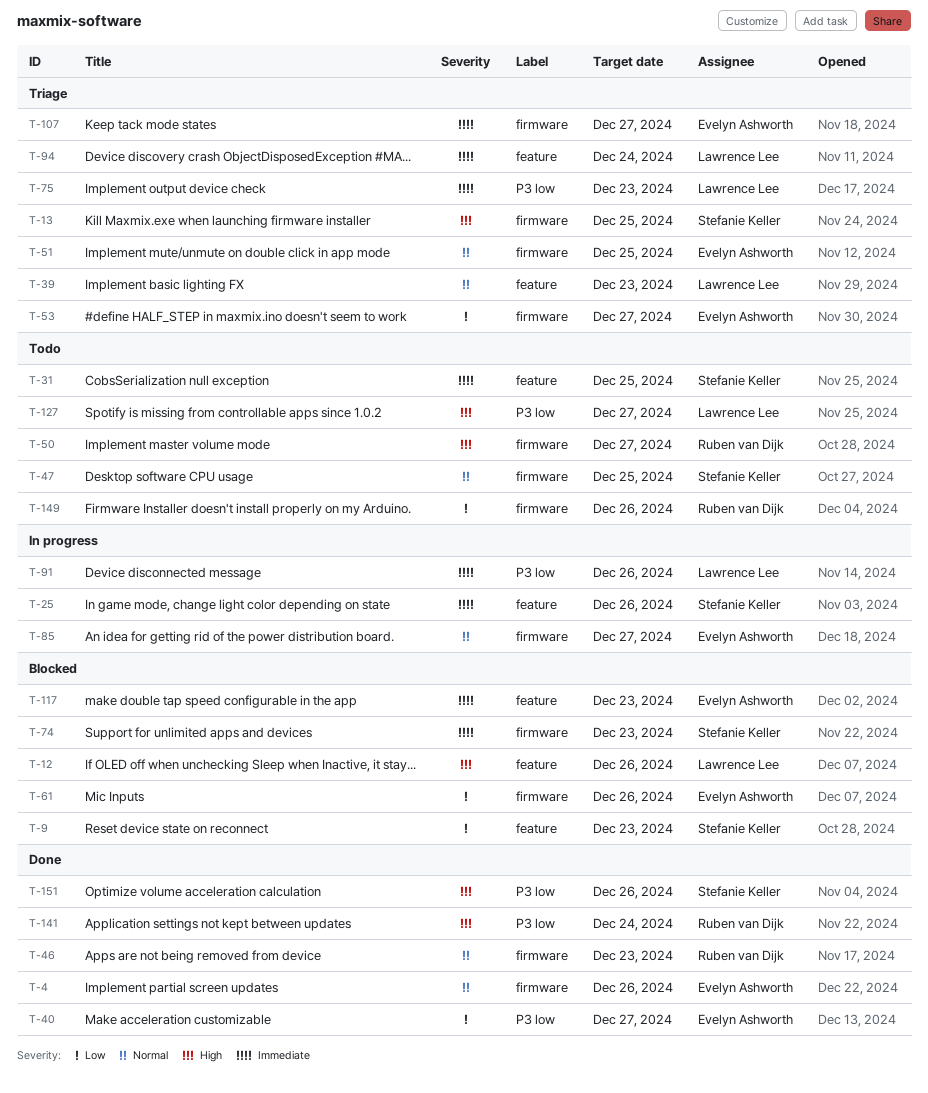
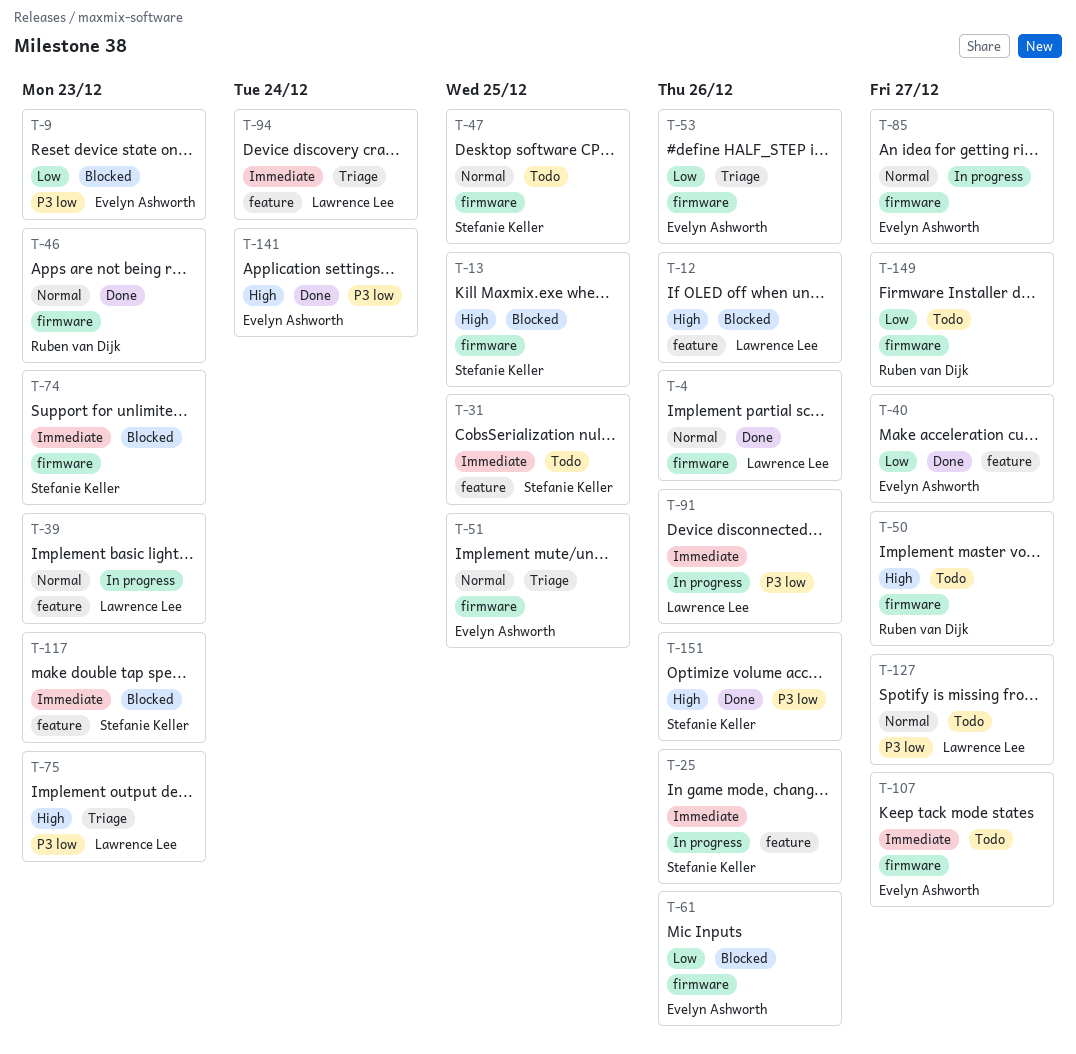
T-4, owner: Evelyn Ashworth -> Lawrence Lee
T-9, owner: Stefanie Keller -> Evelyn Ashworth
T-9, label: feature -> P3 low
T-13, status: Triage -> Blocked
T-39, status: Triage -> In progress
T-40, label: P3 low -> feature
T-53, due: Dec 27 -> Dec 26
T-75, priority: Immediate -> High
T-107, status: Triage -> Todo
T-117, owner: Evelyn Ashworth -> Stefanie Keller
T-127, priority: High -> Normal
T-141, owner: Ruben van Dijk -> Evelyn Ashworth
T-149, due: Dec 26 -> Dec 27

